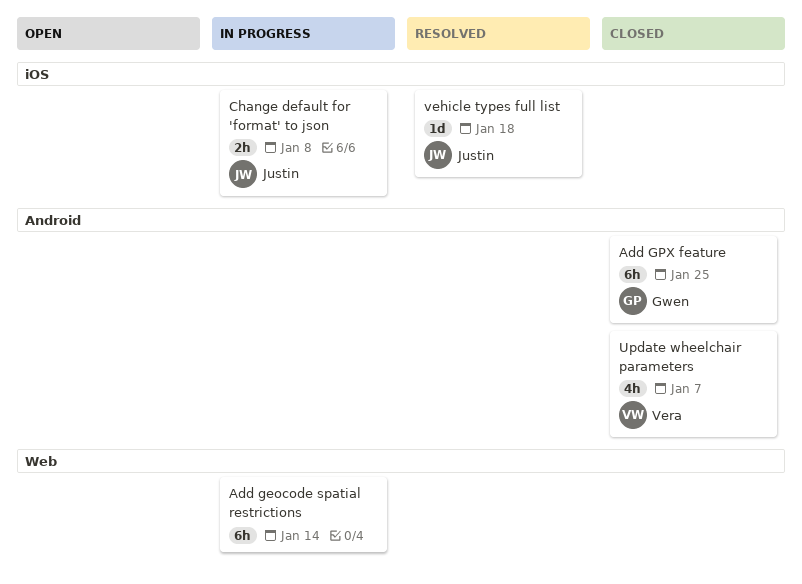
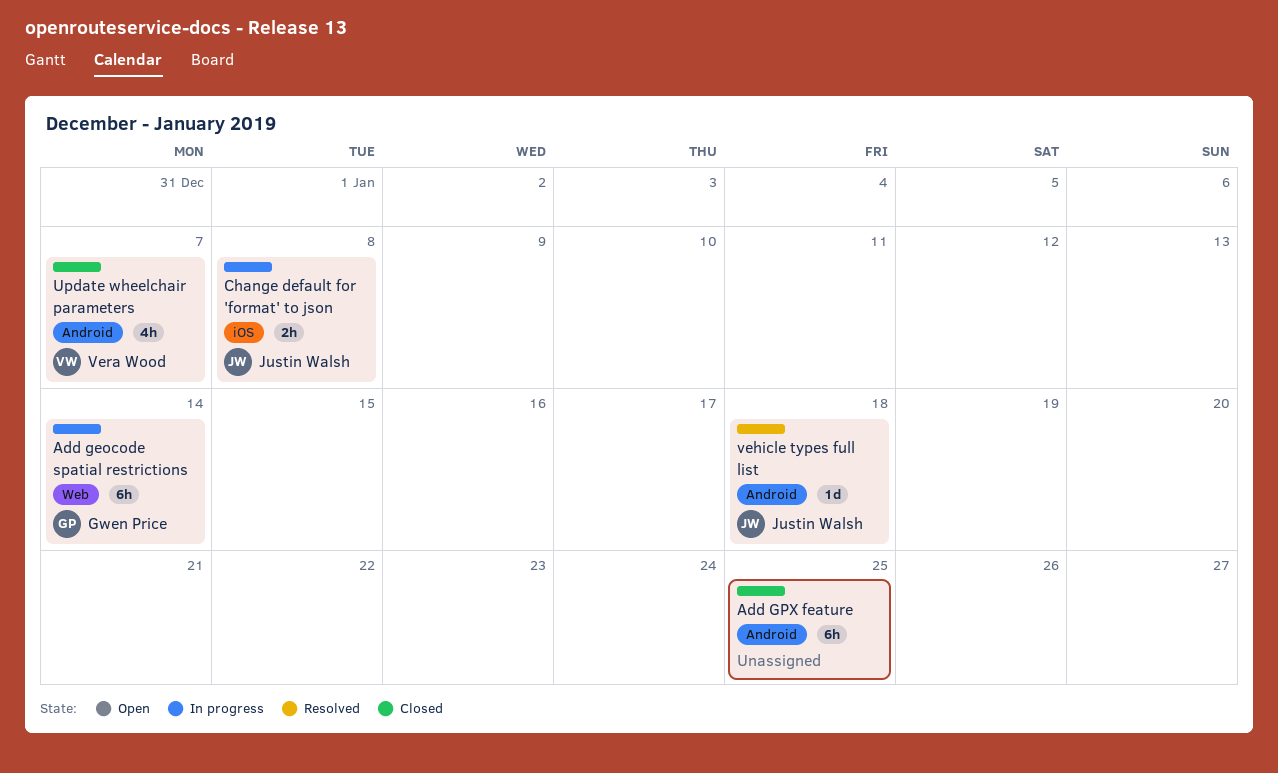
Add geocode spatial restrictions, owner: none -> Gwen Price
Add GPX feature, owner: Gwen Price -> none
vehicle types full list, label: iOS -> Android

